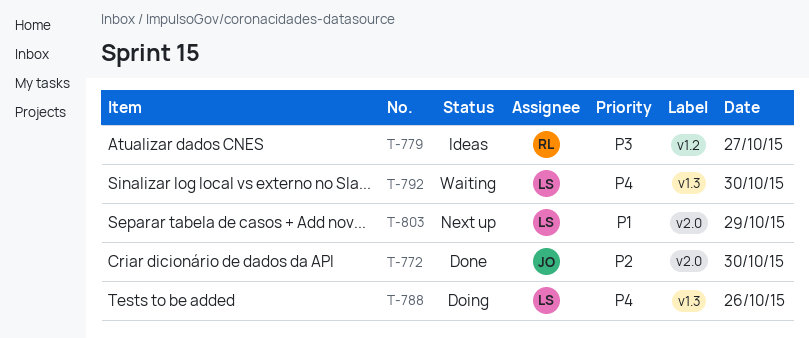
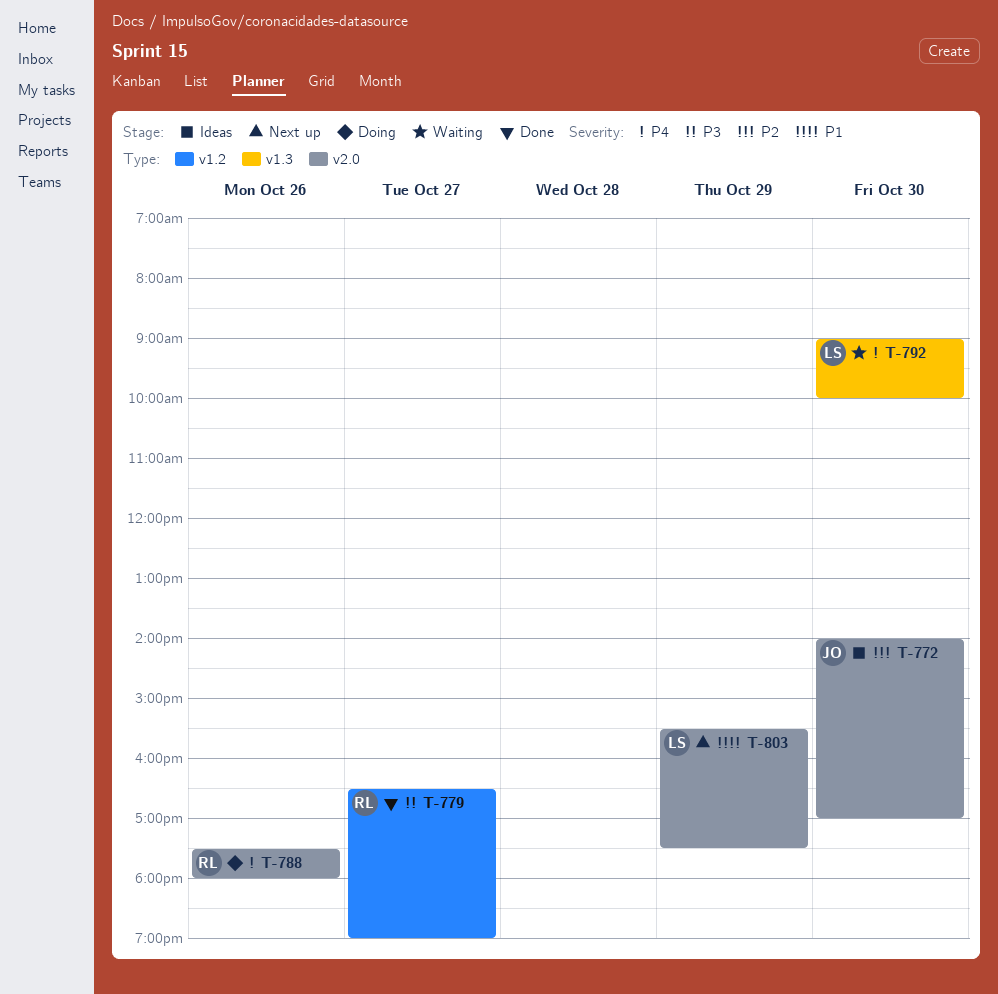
T-772, status: Done -> Ideas
T-779, status: Ideas -> Done
T-788, owner: LS -> RL
T-788, label: v1.3 -> v2.0

